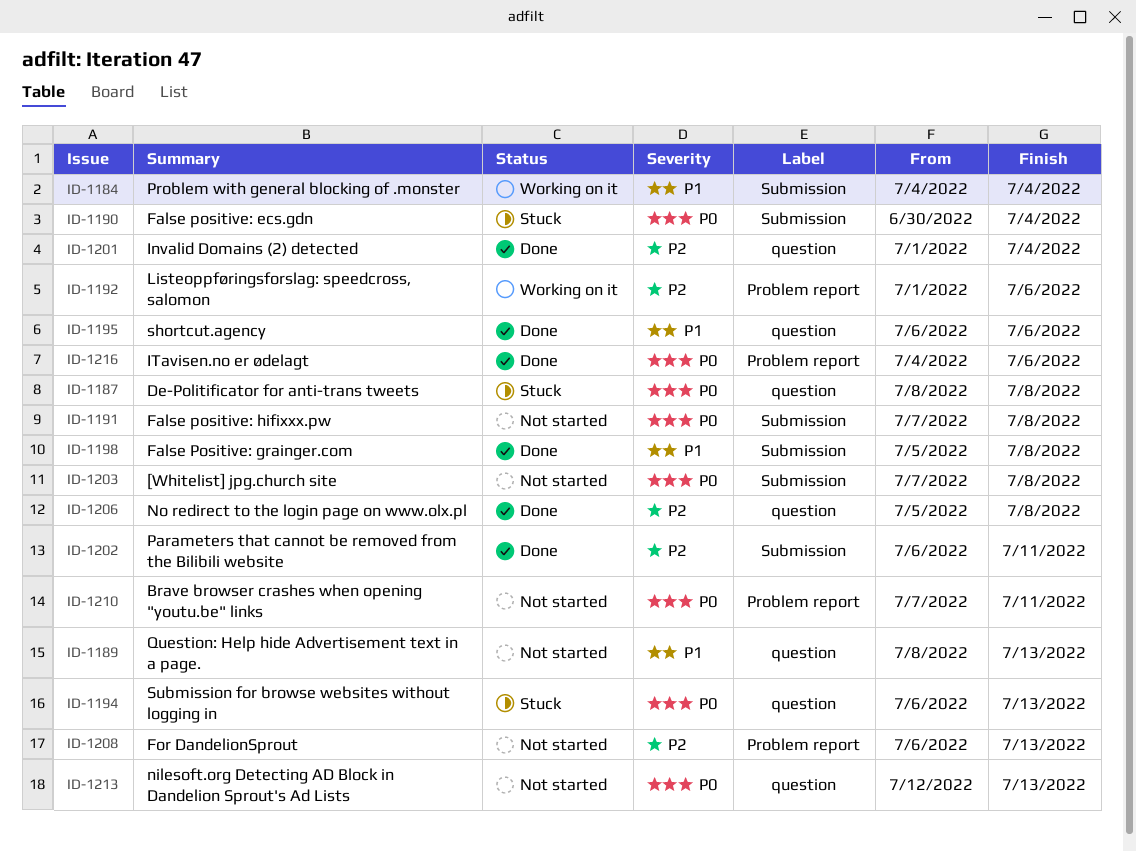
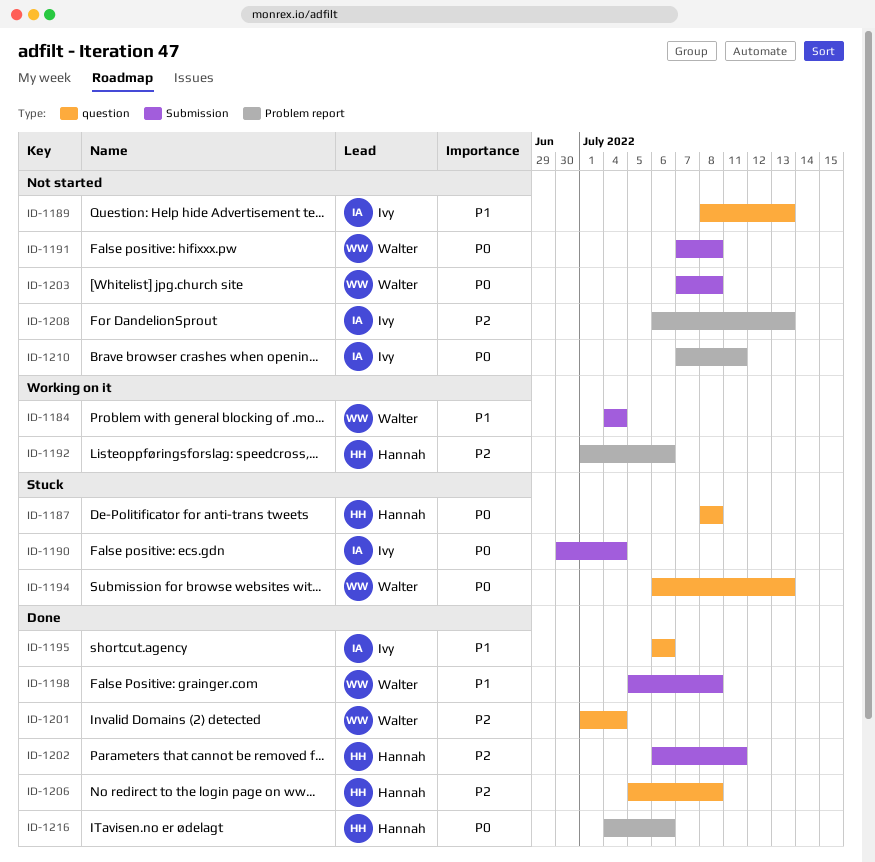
ID-1213: present -> none

